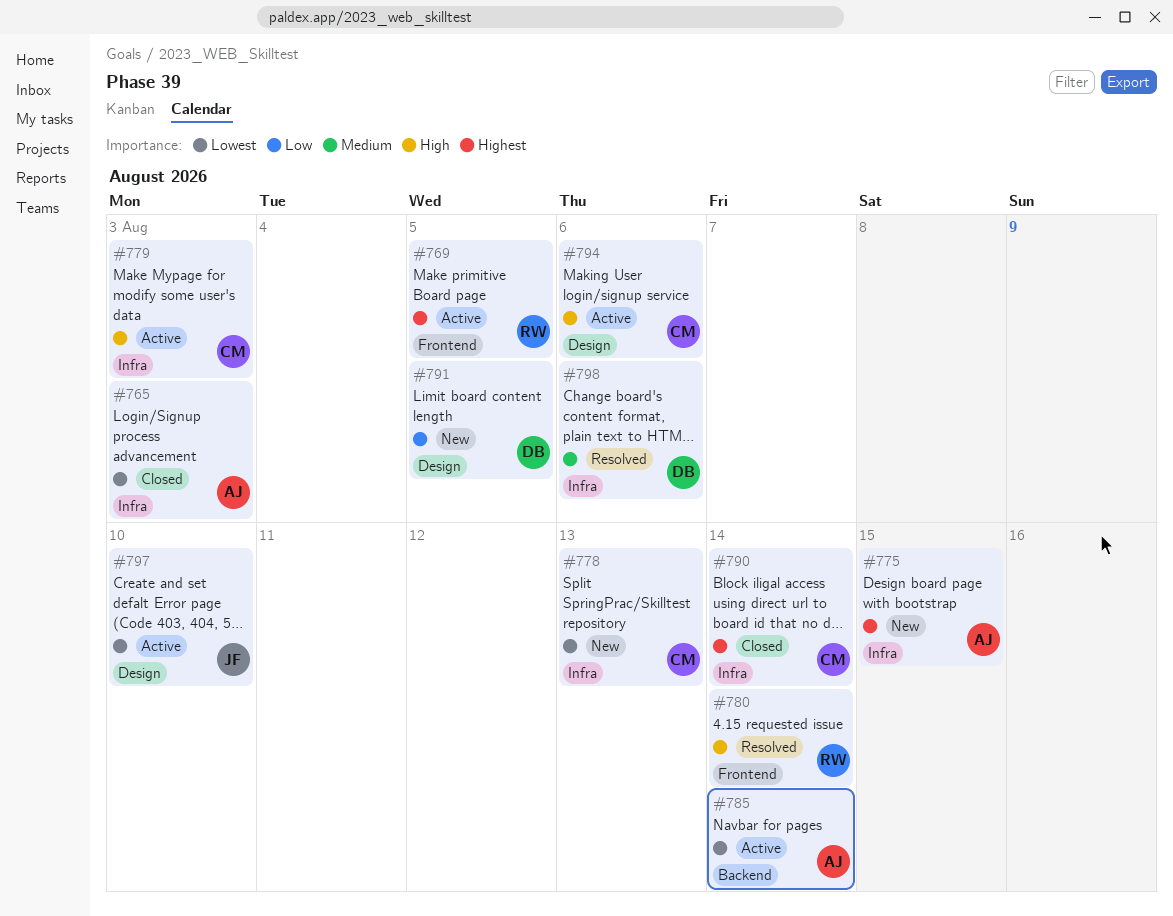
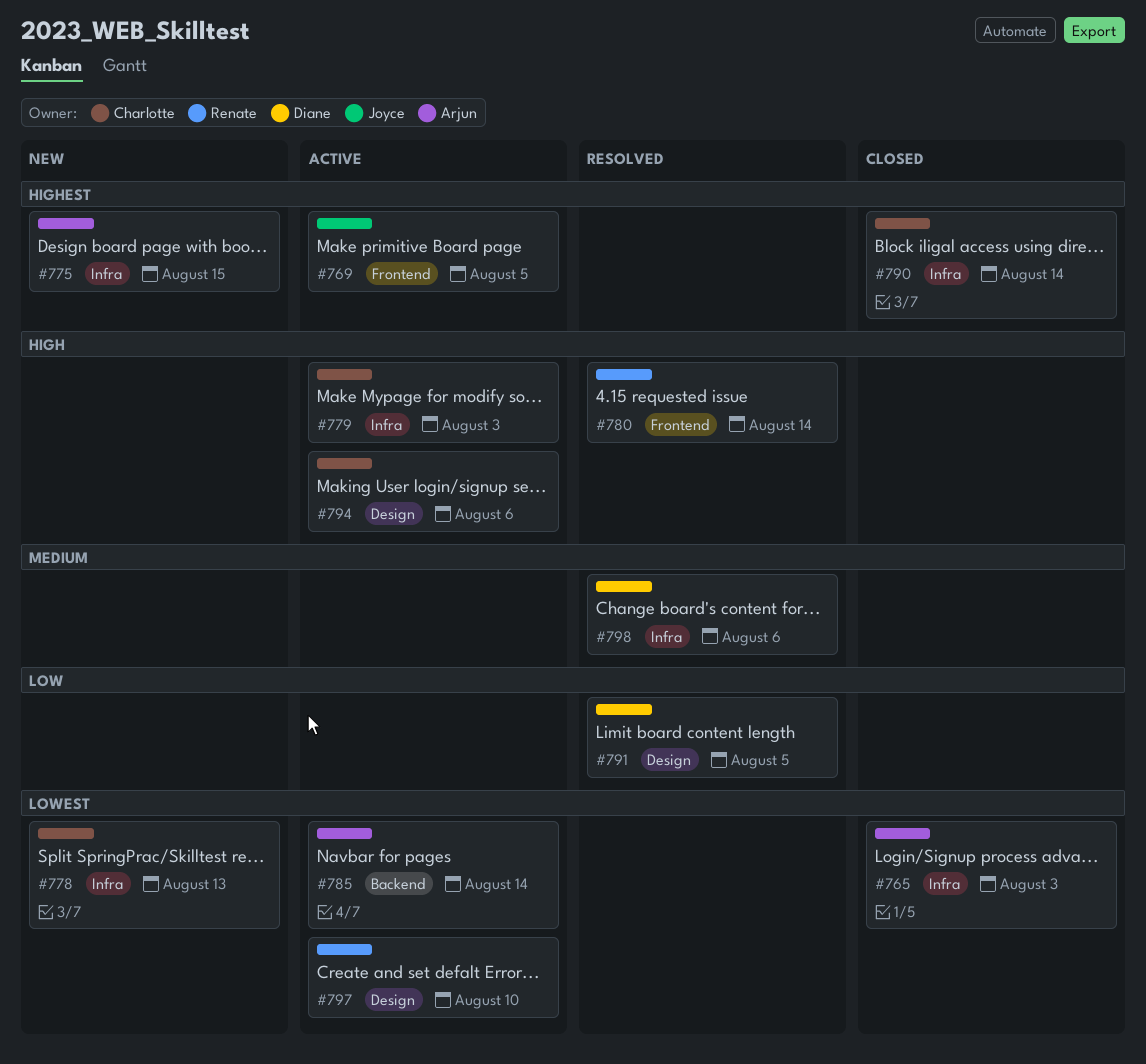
#769, owner: Renate -> Joyce
#791, status: New -> Resolved
#797, owner: Joyce -> Renate

